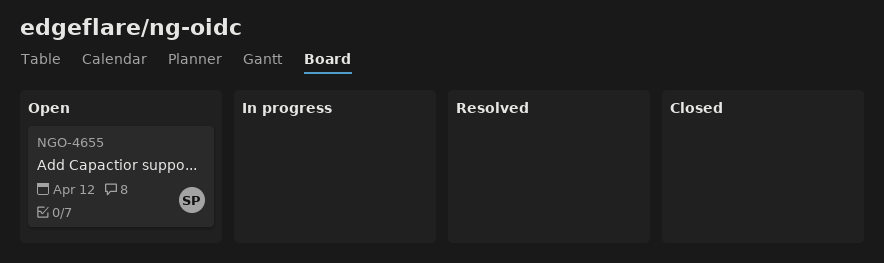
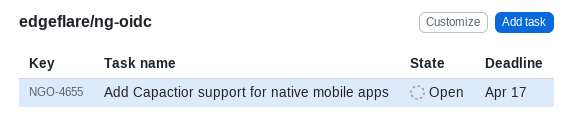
NGO-4655, due: Apr 12 -> Apr 17

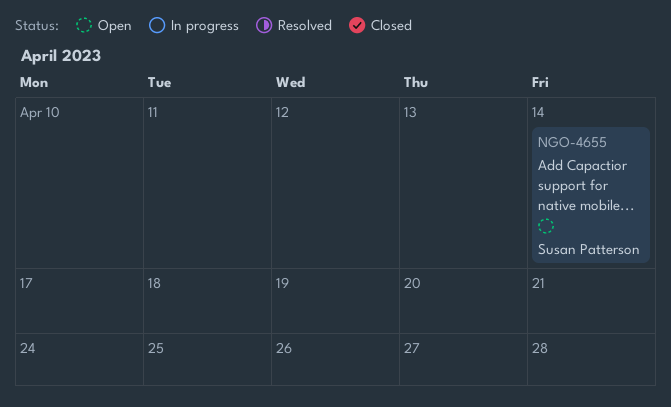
NGO-4655, due: Apr 17 -> Apr 14

